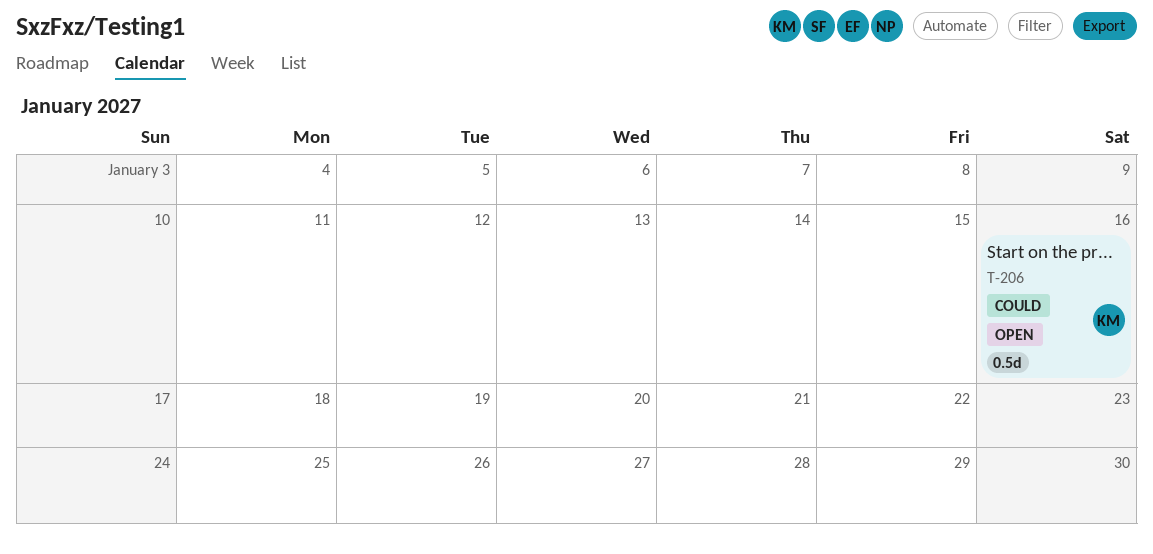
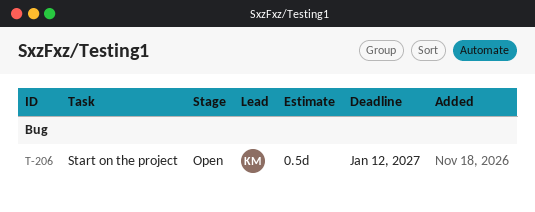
T-206, due: Jan 16 -> Jan 12

